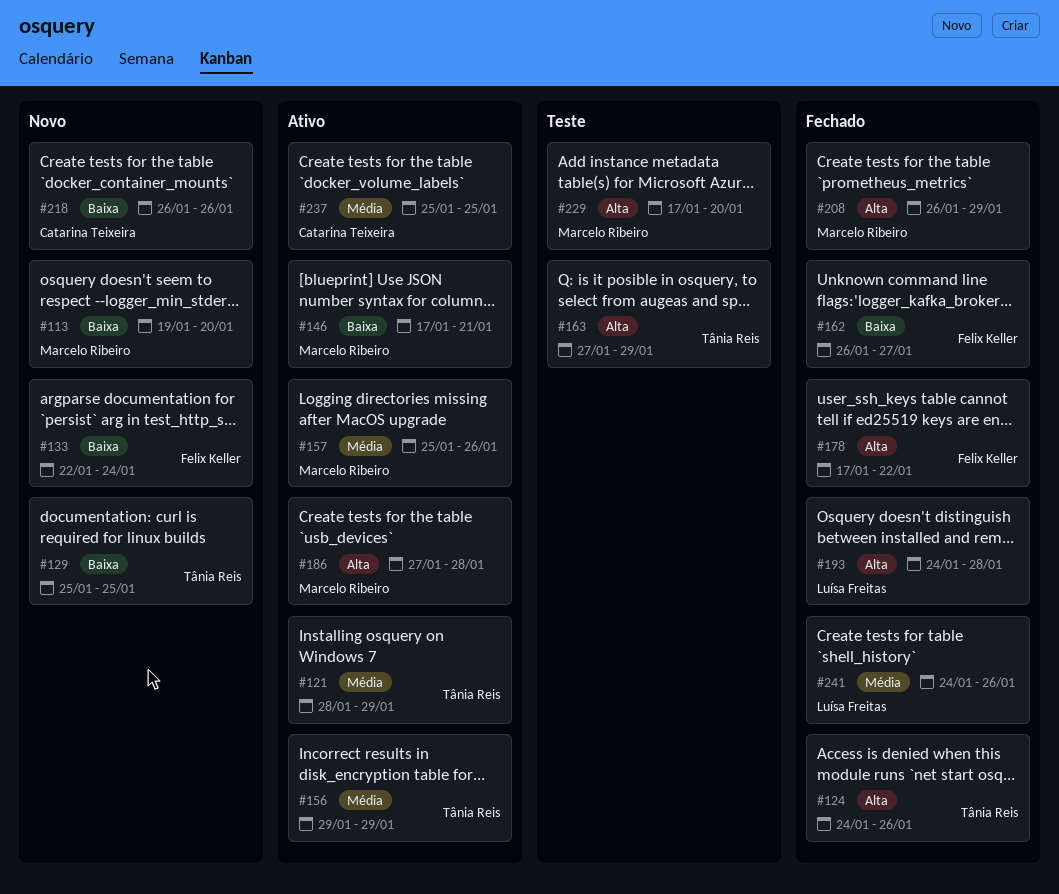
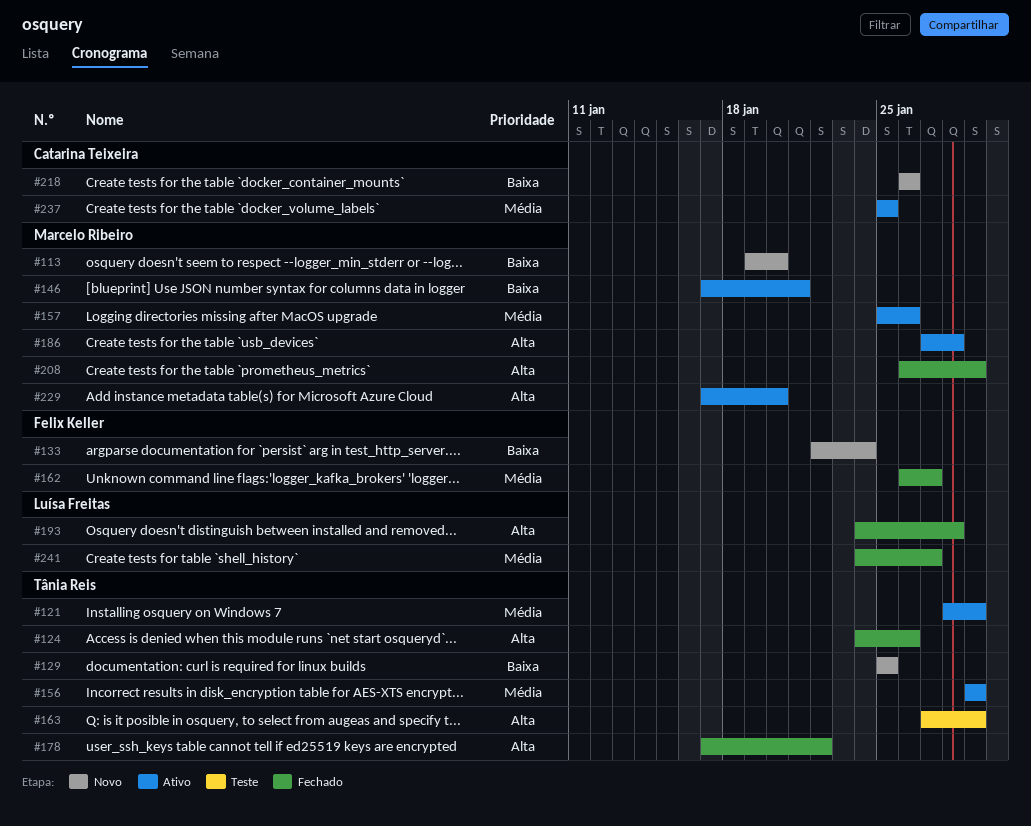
#162, priority: Baixa -> Média
#178, owner: Felix Keller -> Tânia Reis
#229, status: Teste -> Ativo
#241, due: Jan 26 -> Jan 27

